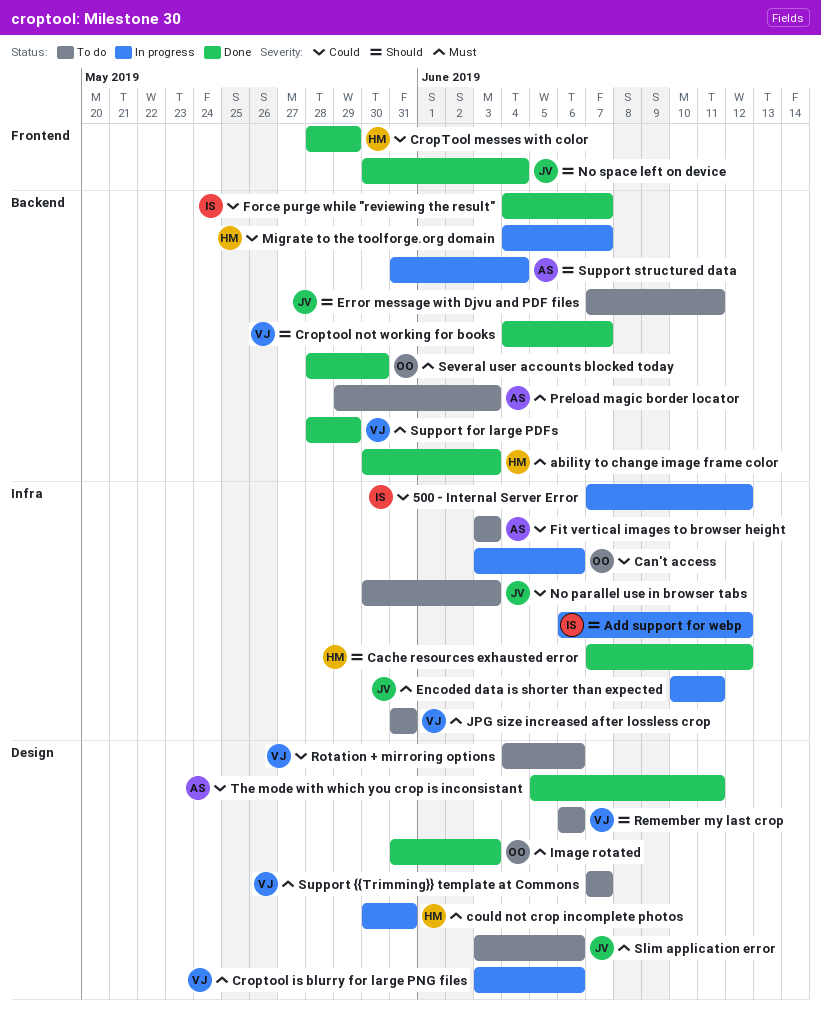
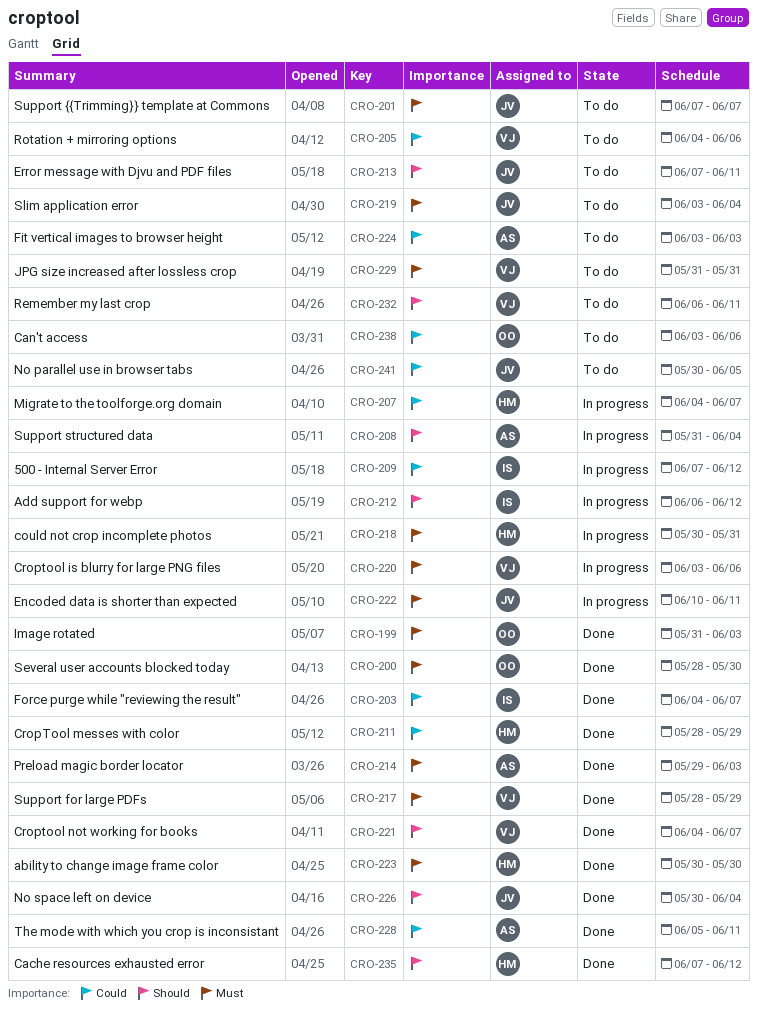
ability to change image frame color, due: Jun 3 -> May 30
Can't access, status: In progress -> To do
No parallel use in browser tabs, due: Jun 3 -> Jun 5
Preload magic border locator, status: To do -> Done
Remember my last crop, due: Jun 6 -> Jun 11
Slim application error, due: Jun 6 -> Jun 4
Support {{Trimming}} template at Commons, owner: VJ -> JV

